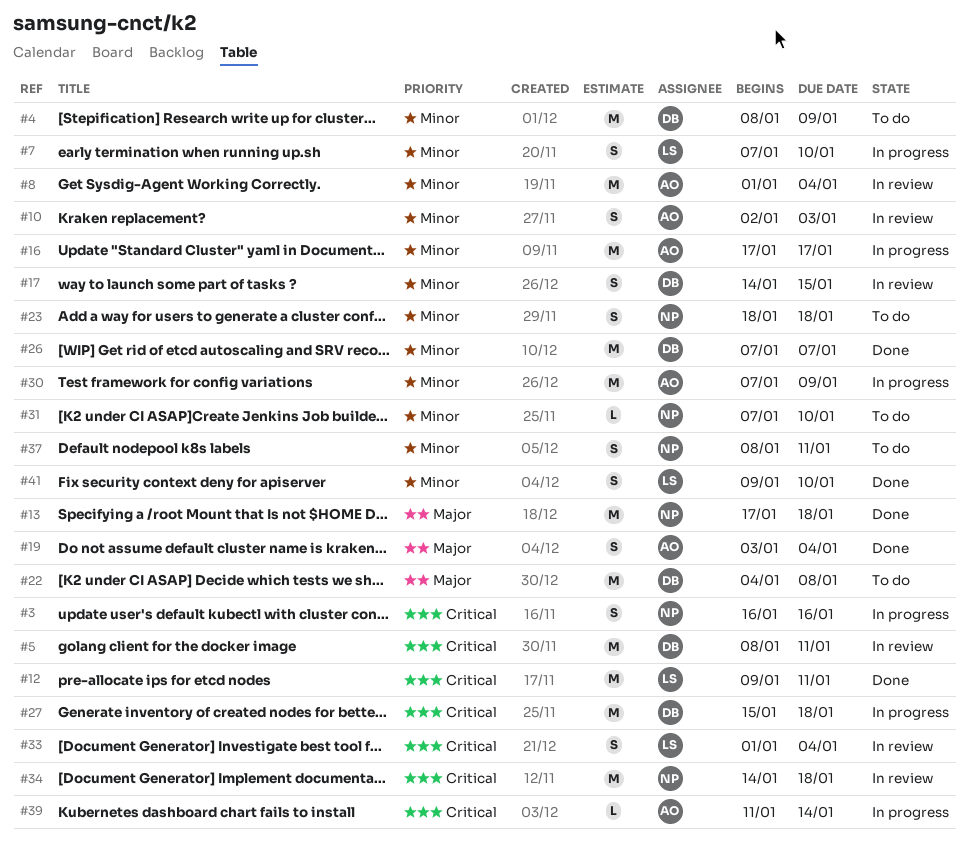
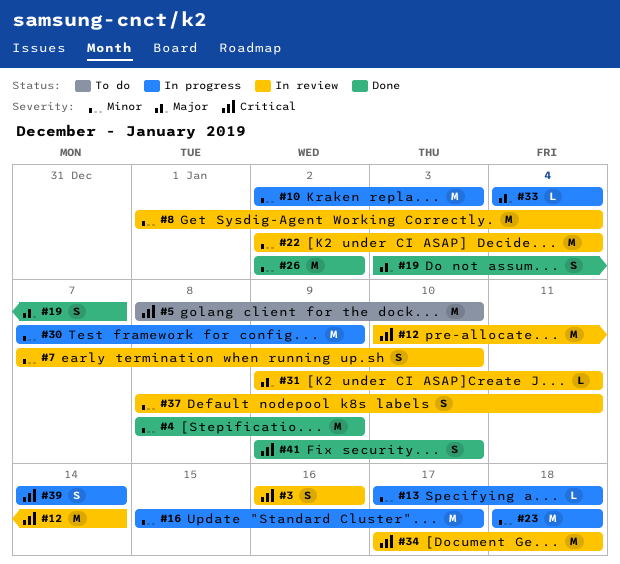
#3, status: In progress -> In review
#4, status: To do -> Done
#5, status: In review -> To do
#5, due: Jan 11 -> Jan 10
#7, status: In progress -> In review
#10, status: In review -> In progress
#10, estimate: S -> M
#12, status: Done -> In review
#12, start: Jan 9 -> Jan 10
#12, due: Jan 11 -> Jan 14
#13, status: Done -> In progress
#13, priority: Major -> Minor
#13, estimate: M -> L
#16, start: Jan 17 -> Jan 15
#17: present -> none
#19, due: Jan 4 -> Jan 7
#22, status: To do -> In review
#22, priority: Major -> Minor
#22, start: Jan 4 -> Jan 2
#22, due: Jan 8 -> Jan 4
#23, status: To do -> In progress
#23, estimate: S -> M
#26, start: Jan 7 -> Jan 2
#26, due: Jan 7 -> Jan 2
#27: present -> none
#31, status: To do -> In review
#31, priority: Minor -> Major
#31, start: Jan 7 -> Jan 9
#31, due: Jan 10 -> Jan 11
#33, status: In review -> In progress
#33, priority: Critical -> Major
#33, estimate: S -> L
#33, start: Jan 1 -> Jan 4
#34, start: Jan 14 -> Jan 17
#37, status: To do -> In review
#39, estimate: L -> S
#39, start: Jan 11 -> Jan 14
#41, priority: Minor -> Critical

